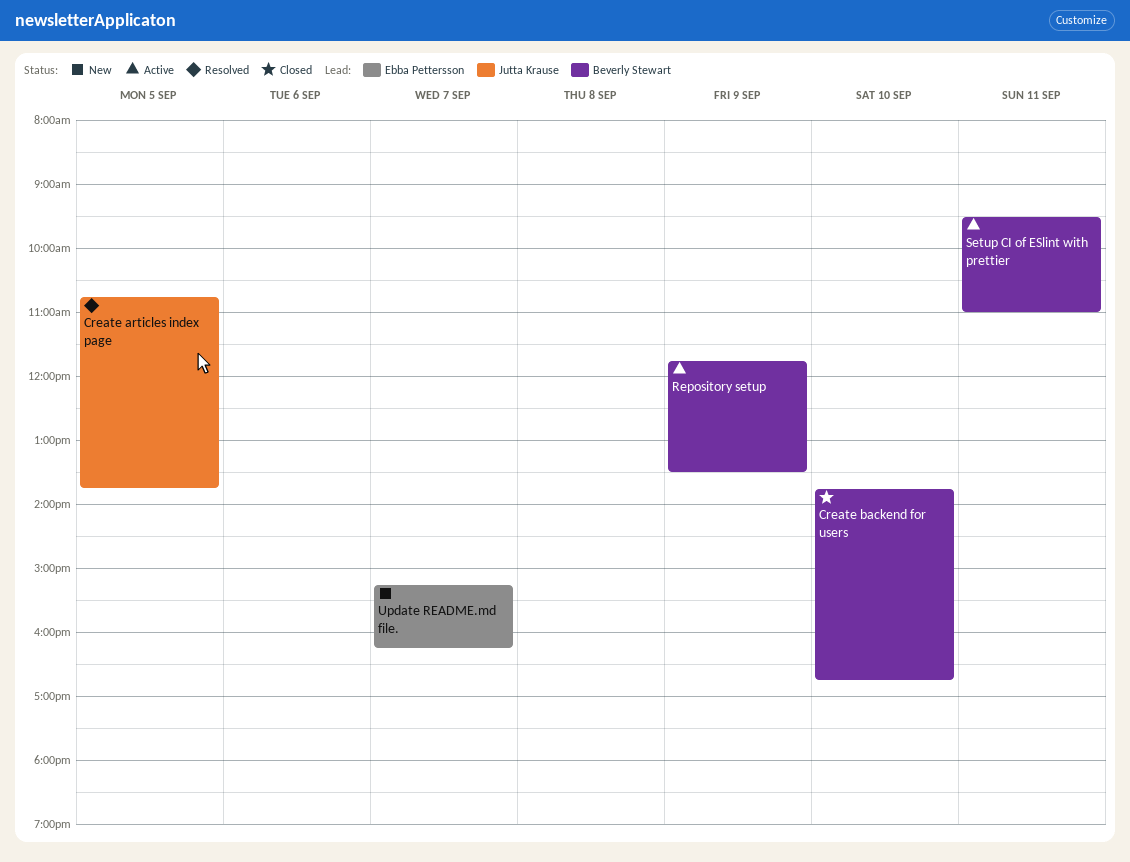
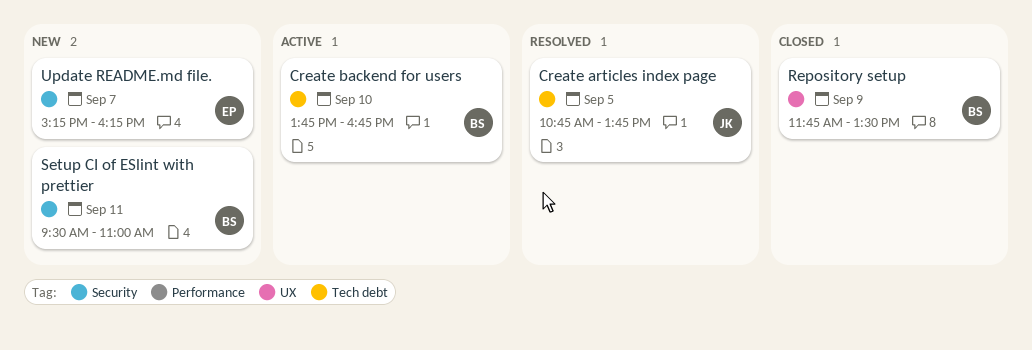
Create backend for users, status: Closed -> Active
Repository setup, status: Active -> Closed
Setup CI of ESlint with prettier, status: Active -> New

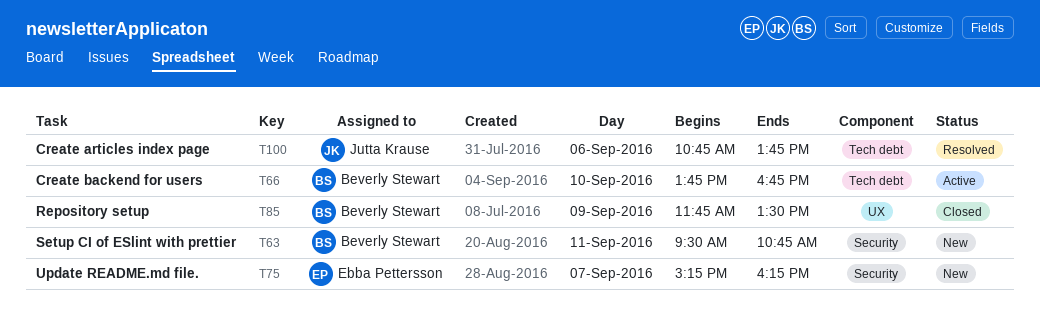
Create articles index page, day: Sep 5 -> Sep 6
Setup CI of ESlint with prettier, ends: 11:00 -> 10:45

